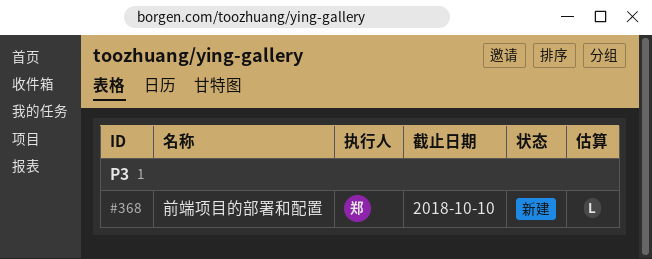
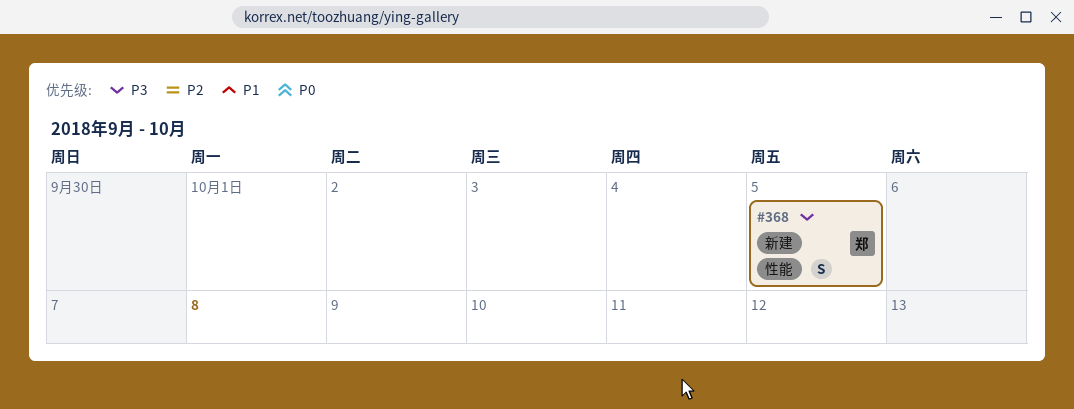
#368, estimate: L -> S
#368, due: Oct 10 -> Oct 5

